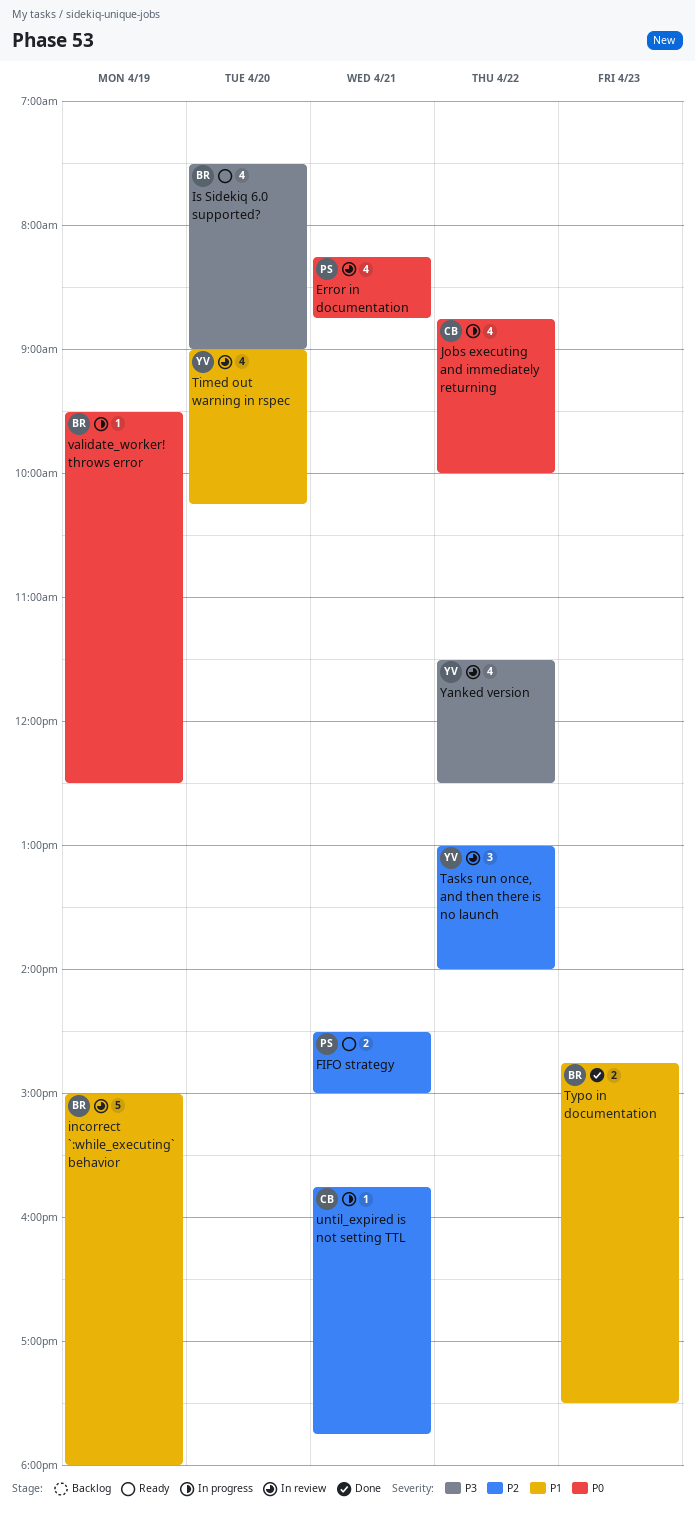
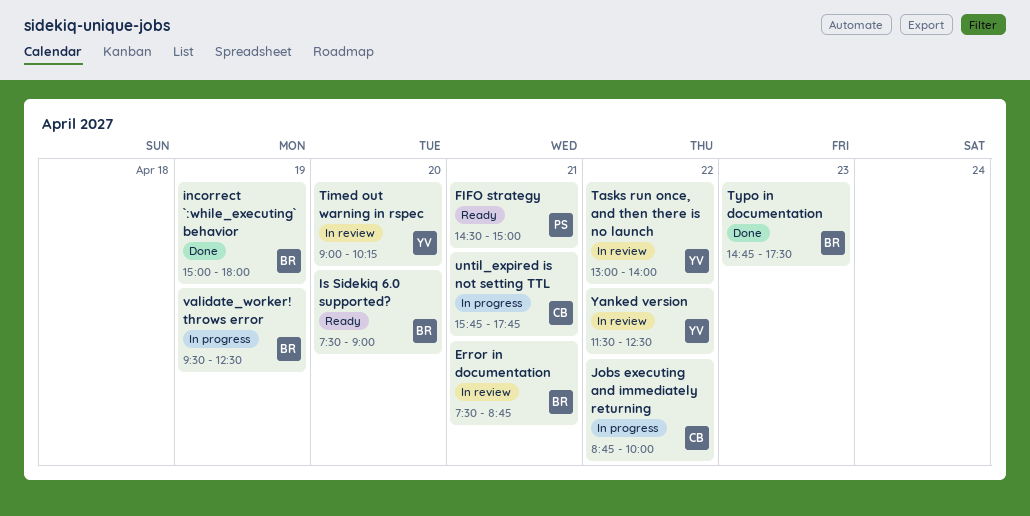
Error in documentation, owner: PS -> BR
Error in documentation, begins: 08:15 -> 07:30
incorrect `:while_executing` behavior, status: In review -> Done

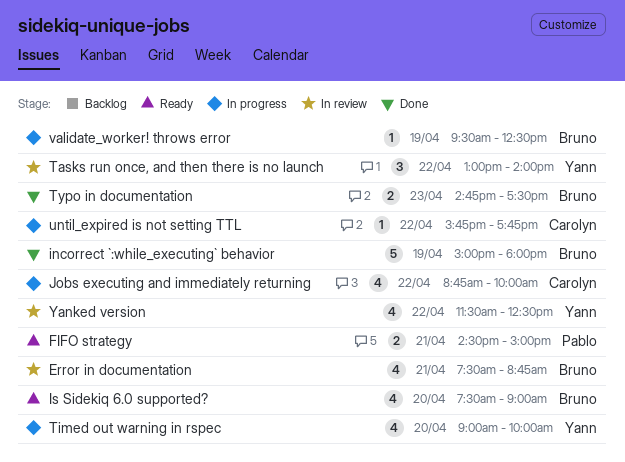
Timed out warning in rspec, status: In review -> In progress
Timed out warning in rspec, ends: 10:15 -> 10:00
until_expired is not setting TTL, day: Apr 21 -> Apr 22

